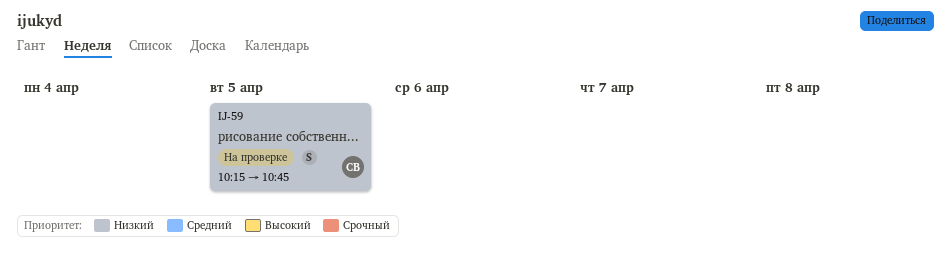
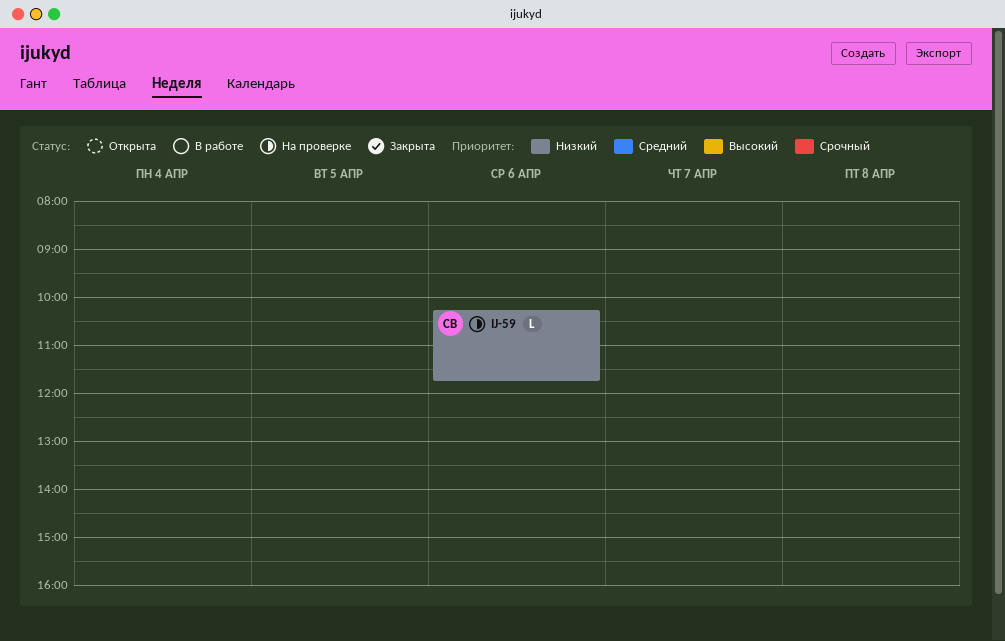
IJ-59, estimate: S -> L
IJ-59, day: Apr 5 -> Apr 6
IJ-59, ends: 10:45 -> 11:45

